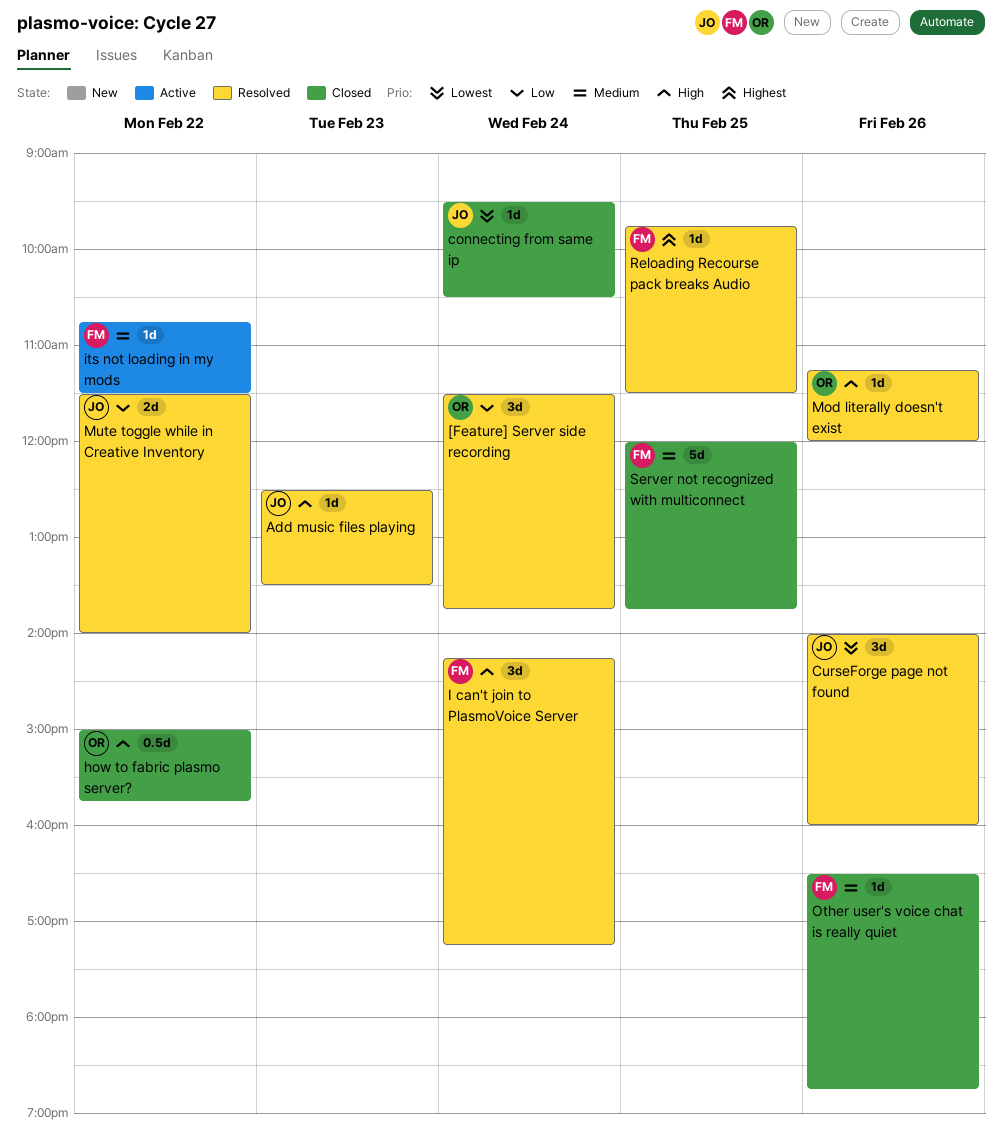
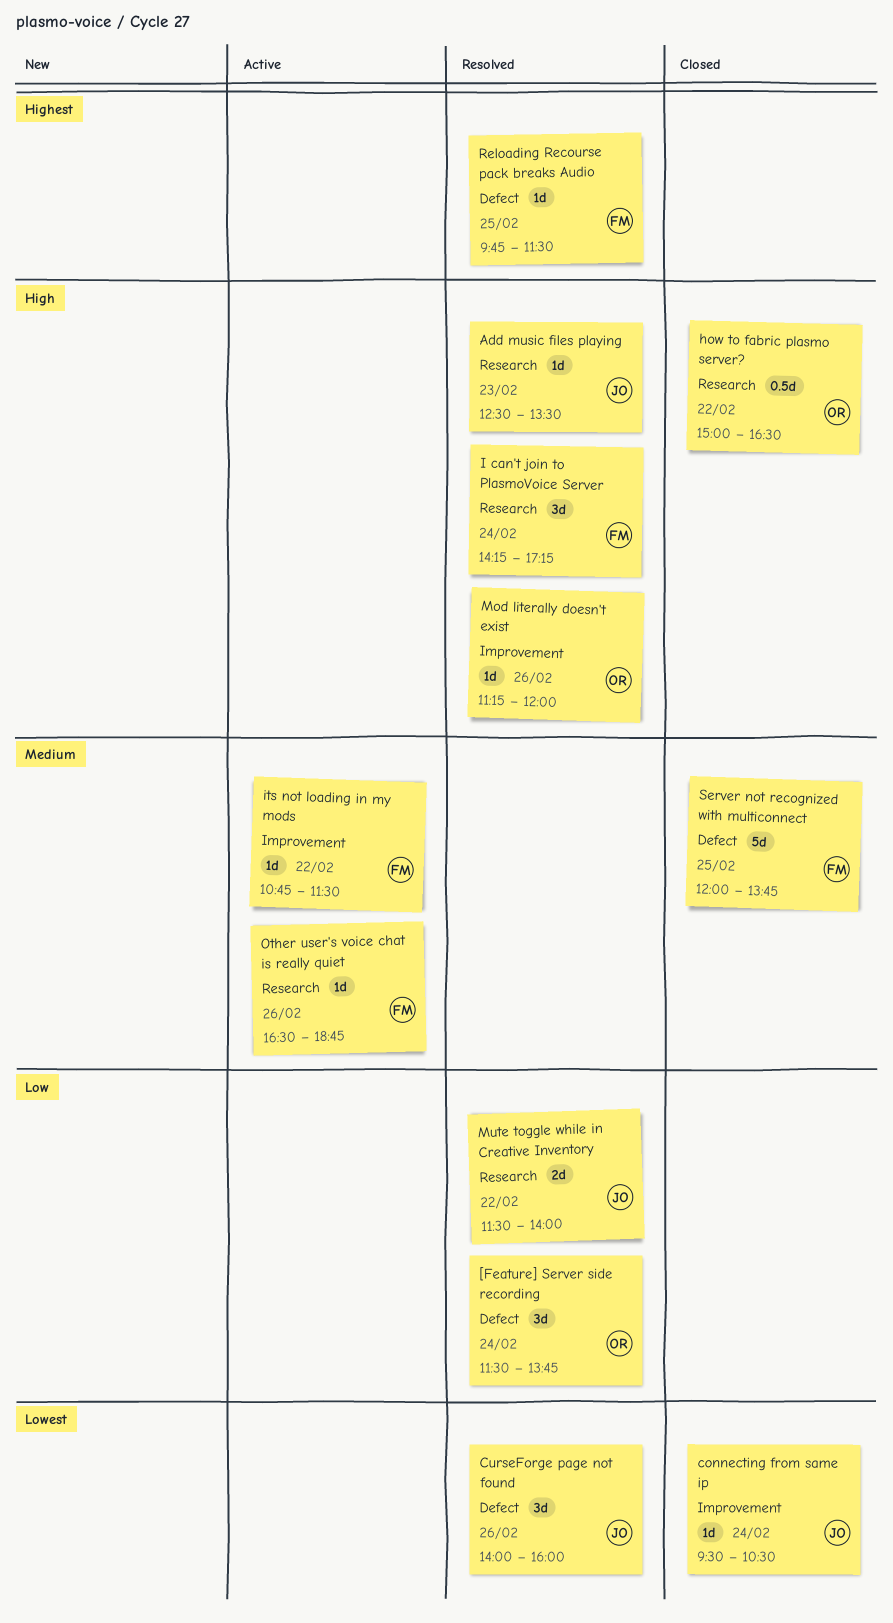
how to fabric plasmo server?, ends: 15:45 -> 16:30
Other user's voice chat is really quiet, status: Closed -> Active

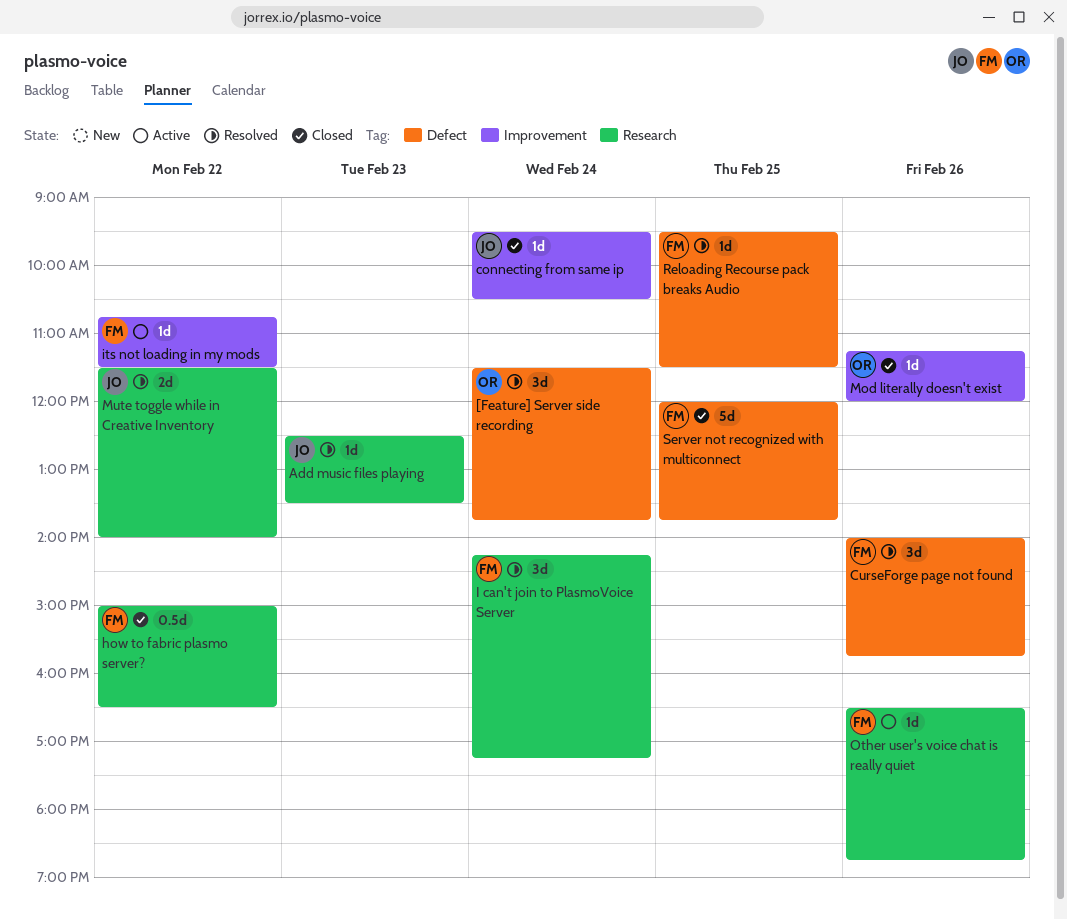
CurseForge page not found, owner: JO -> FM
CurseForge page not found, ends: 16:00 -> 15:45
how to fabric plasmo server?, owner: OR -> FM
Mod literally doesn't exist, status: Resolved -> Closed
Reloading Recourse pack breaks Audio, begins: 09:45 -> 09:30

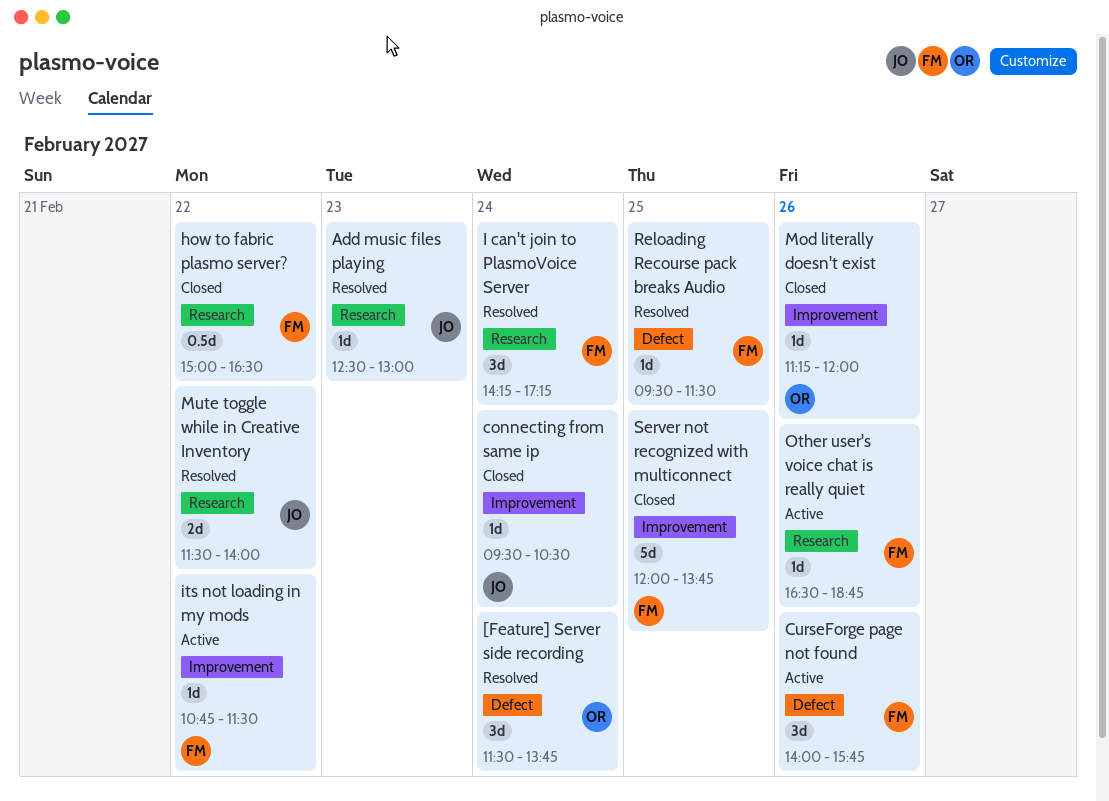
Add music files playing, ends: 13:30 -> 13:00
CurseForge page not found, status: Resolved -> Active
Server not recognized with multiconnect, label: Defect -> Improvement

